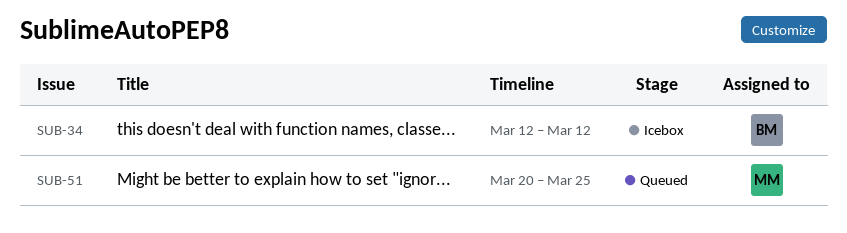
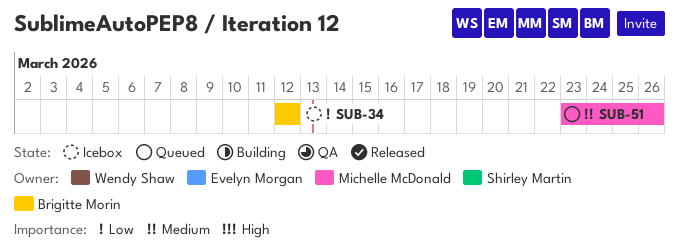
SUB-51, start: Mar 20 -> Mar 23
SUB-51, due: Mar 25 -> Mar 26

